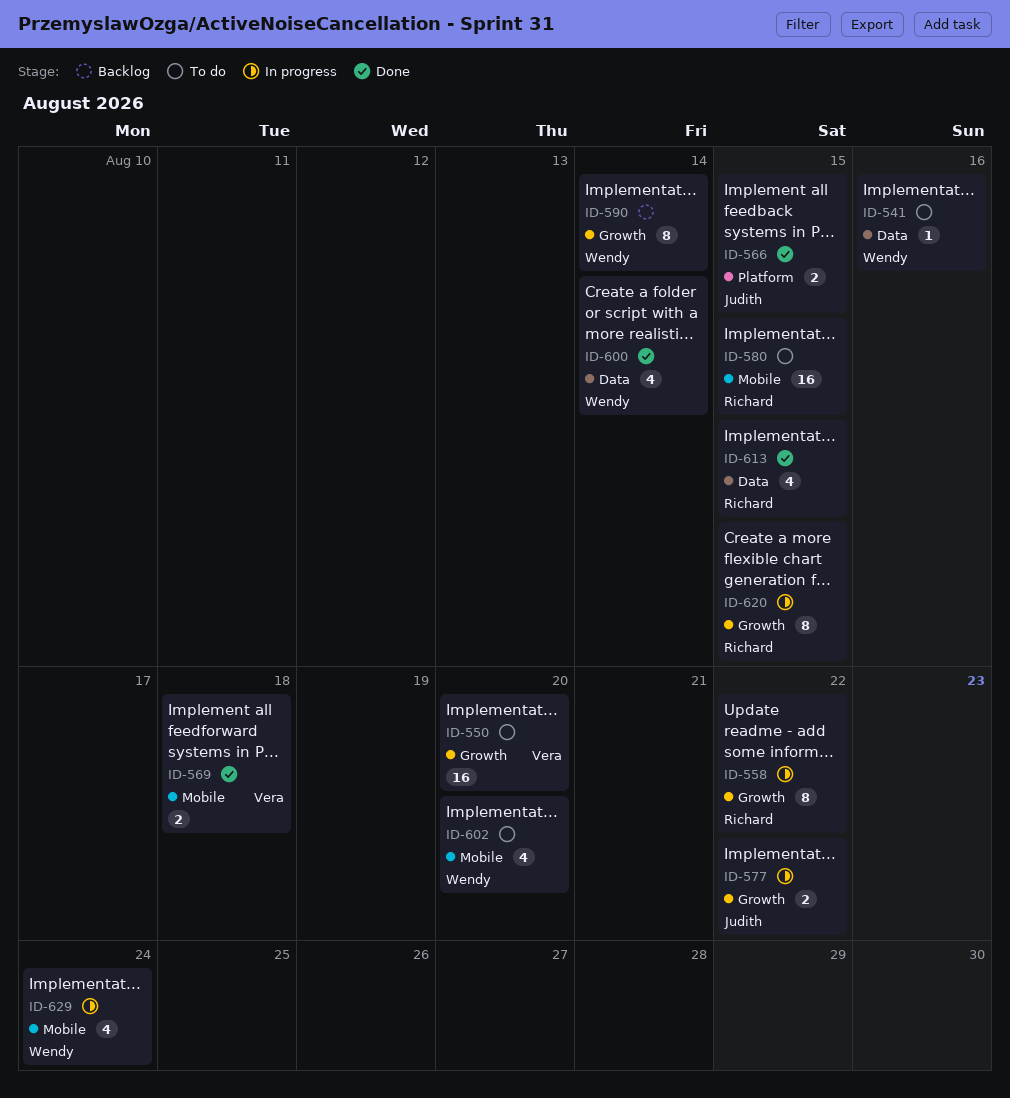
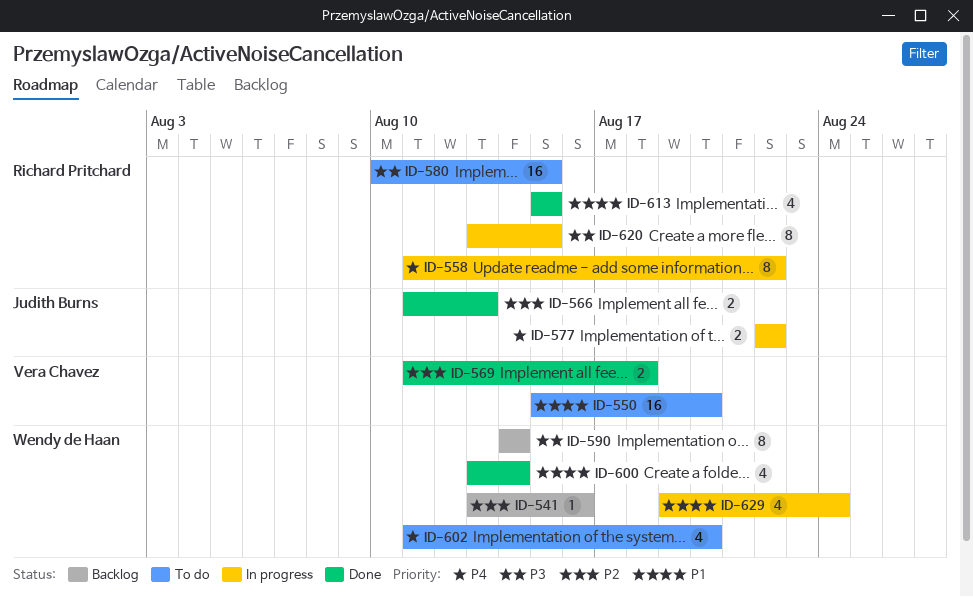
ID-541, status: To do -> Backlog
ID-566, due: Aug 15 -> Aug 13

